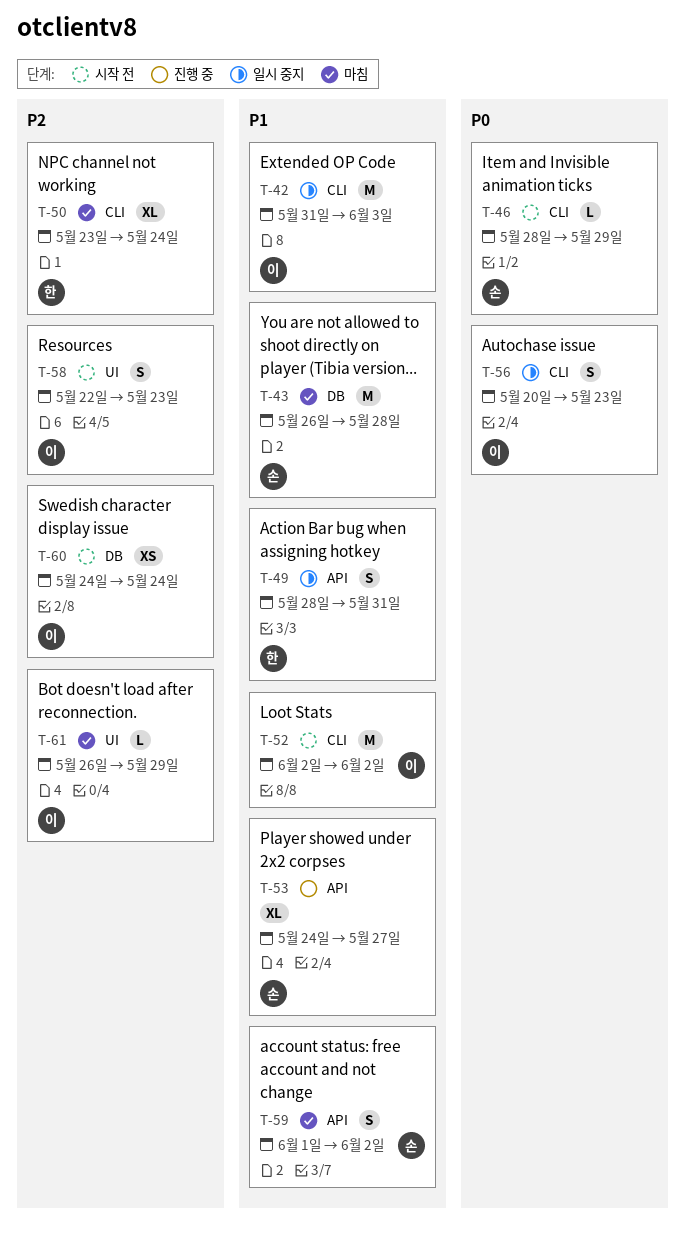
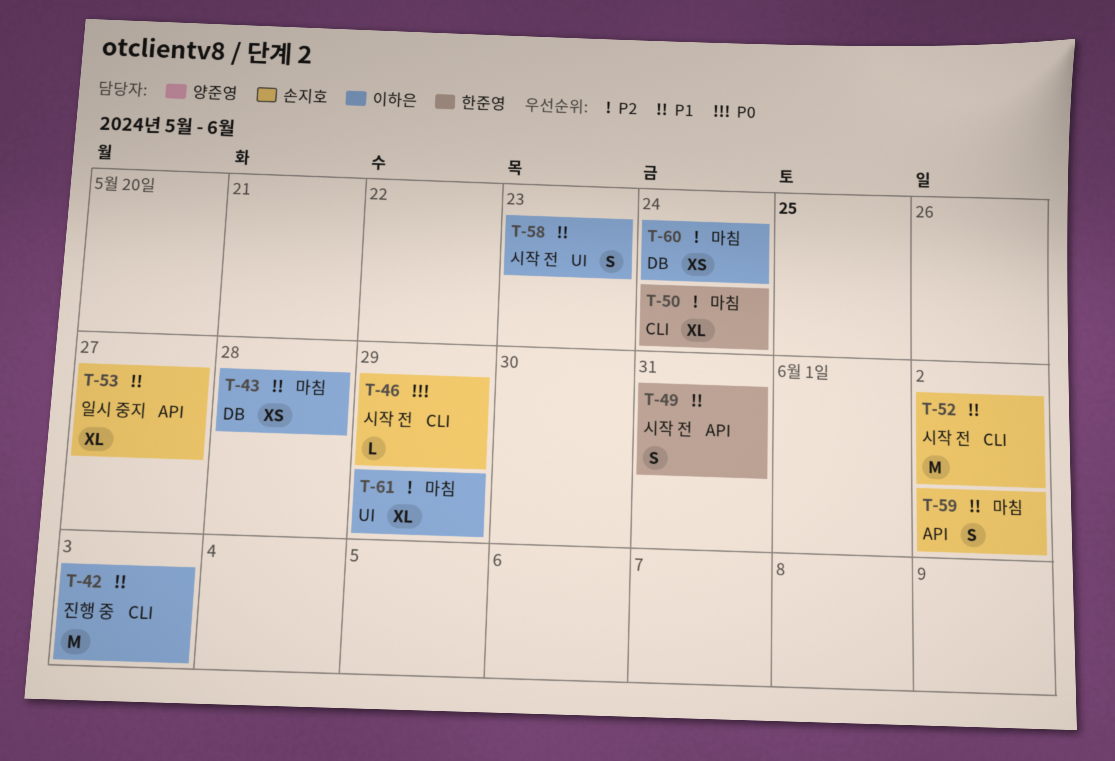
T-42, status: 일시 중지 -> 진행 중
T-43, owner: 손지호 -> 이하은
T-43, estimate: M -> XS
T-49, status: 일시 중지 -> 시작 전
T-52, owner: 이하은 -> 손지호
T-53, status: 진행 중 -> 일시 중지
T-56: present -> none
T-58, priority: P2 -> P1
T-60, status: 시작 전 -> 마침
T-61, estimate: L -> XL

